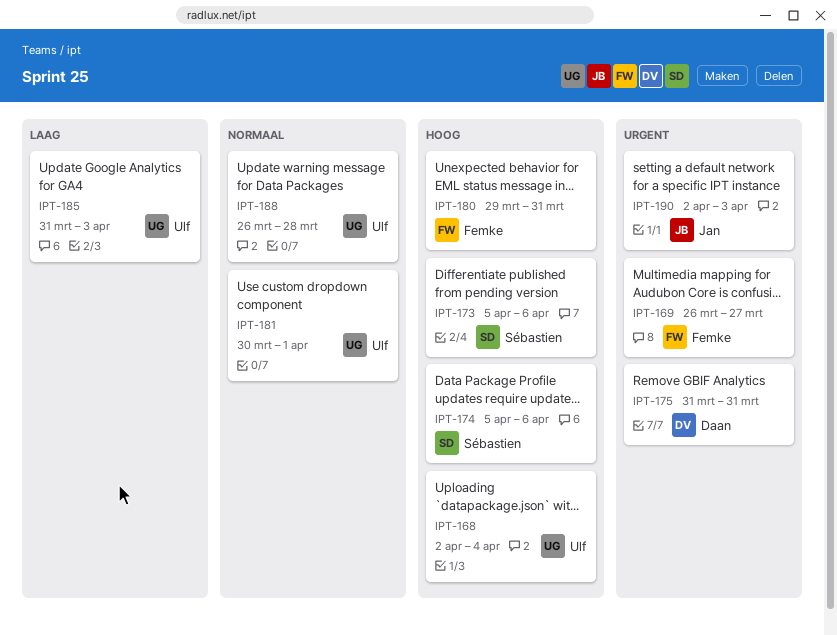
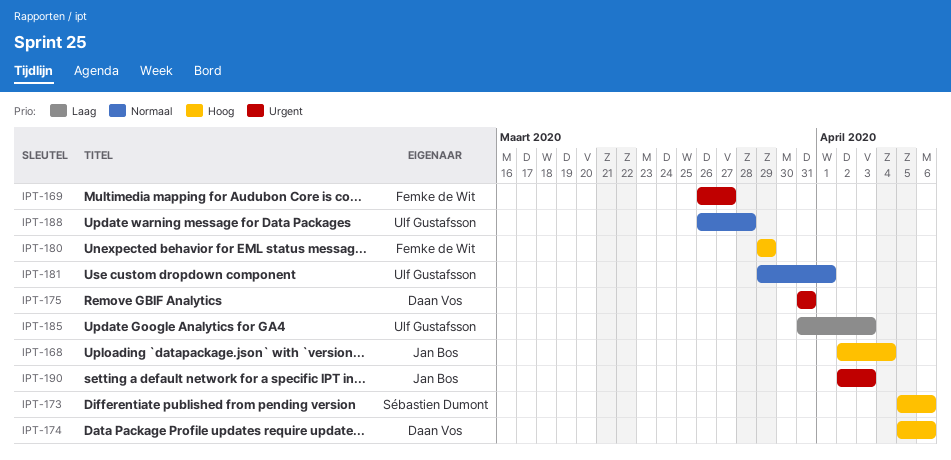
IPT-168, owner: Ulf Gustafsson -> Jan Bos
IPT-174, owner: Sébastien Dumont -> Daan Vos
IPT-180, due: Mar 31 -> Mar 29
IPT-181, start: Mar 30 -> Mar 29

